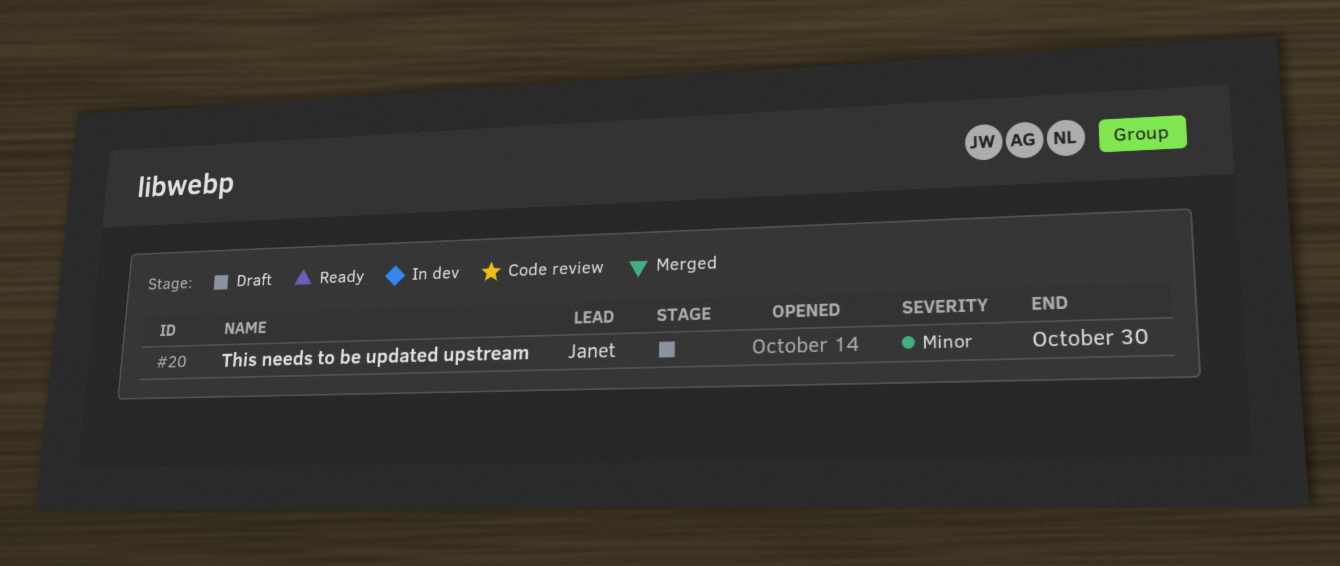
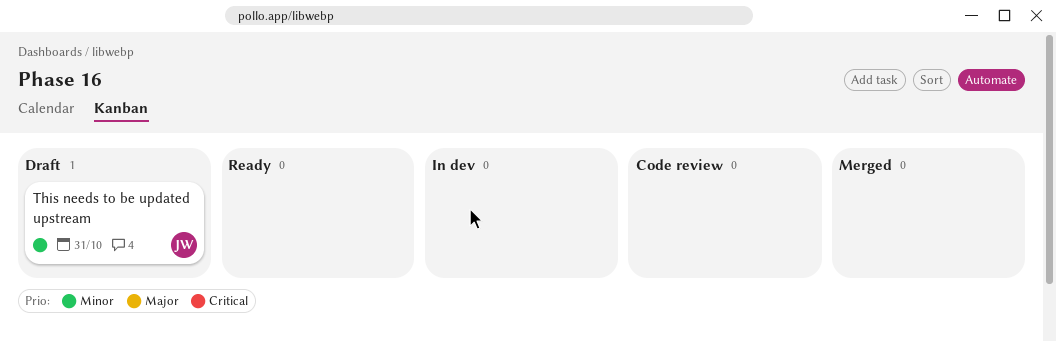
This needs to be updated upstream, due: Oct 30 -> Oct 31

